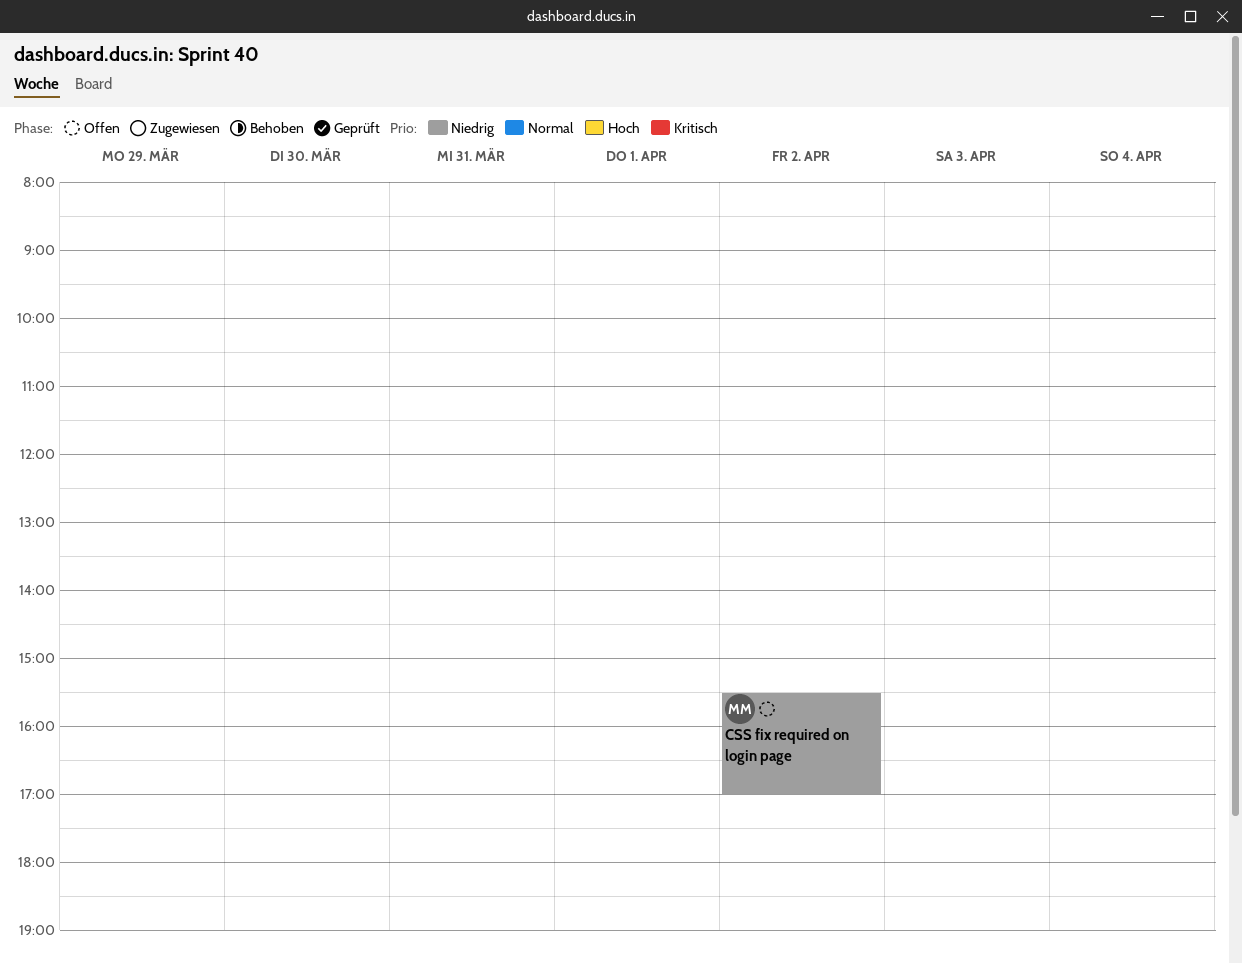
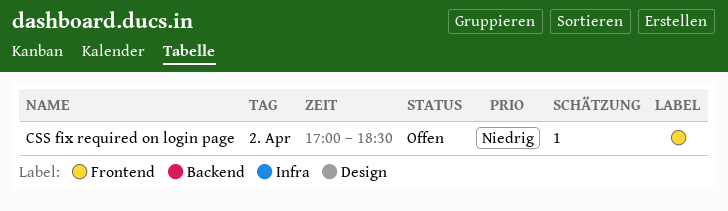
CSS fix required on login page, begins: 15:30 -> 17:00
CSS fix required on login page, ends: 17:00 -> 18:30

